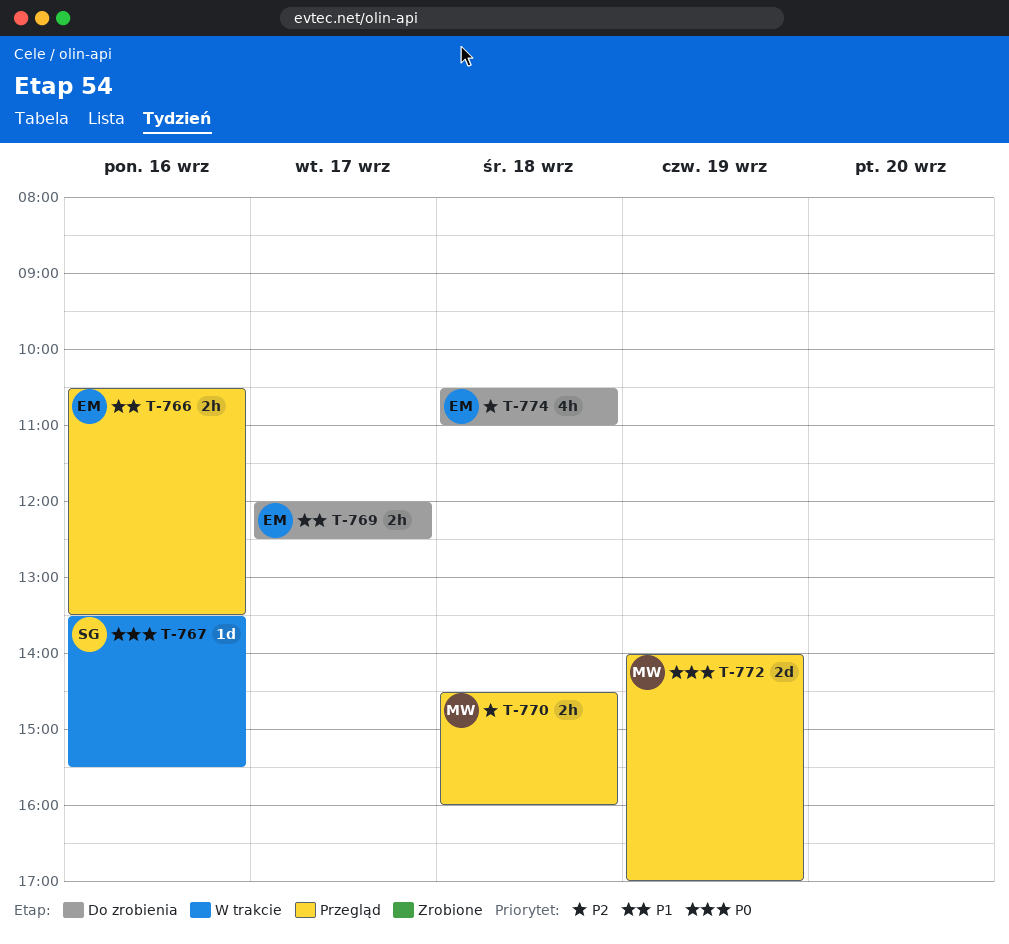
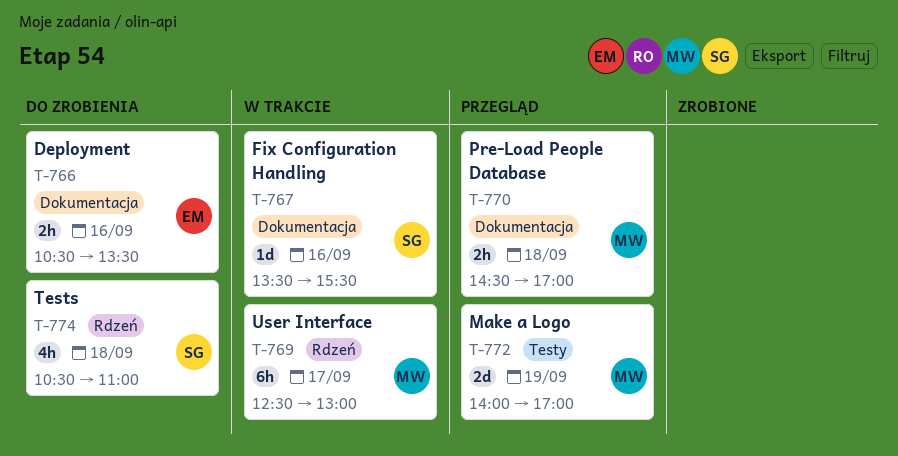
T-766, status: Przegląd -> Do zrobienia
T-769, status: Do zrobienia -> W trakcie
T-769, owner: EM -> MW
T-769, estimate: 2h -> 6h
T-769, begins: 12:00 -> 12:30
T-769, ends: 12:30 -> 13:00
T-770, ends: 16:00 -> 17:00
T-774, owner: EM -> SG

